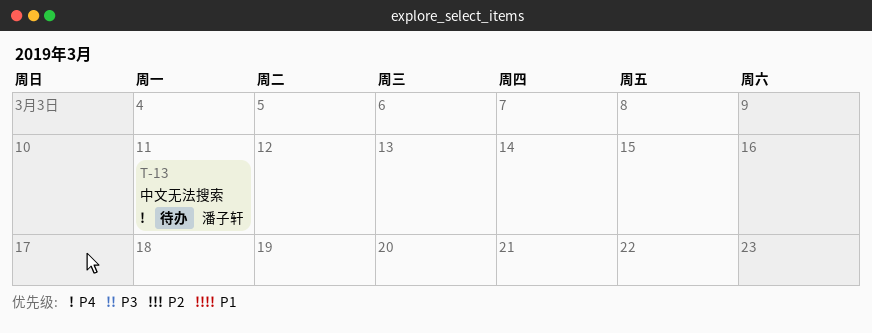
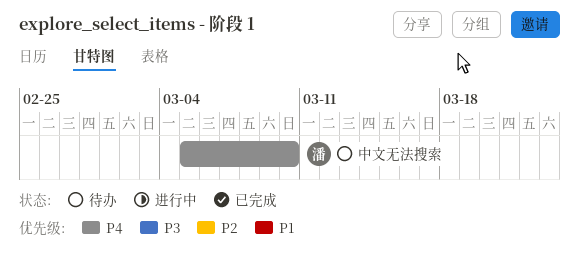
中文无法搜索, due: Mar 11 -> Mar 10

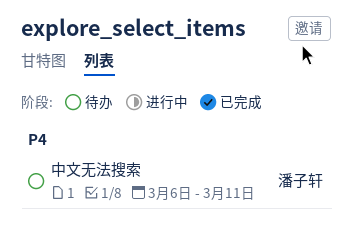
中文无法搜索, start: Mar 5 -> Mar 6
中文无法搜索, due: Mar 10 -> Mar 11

